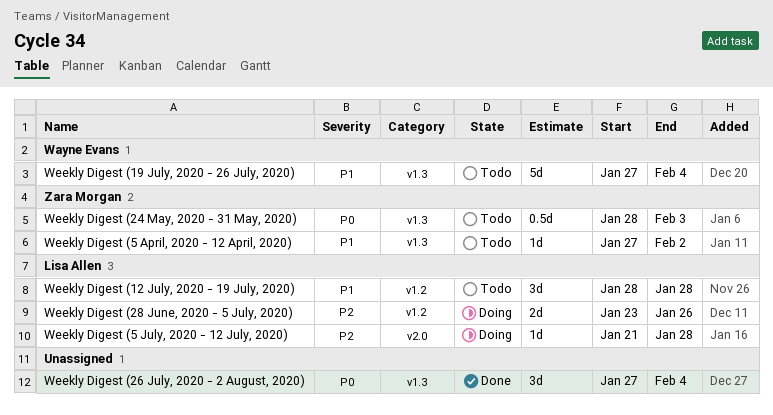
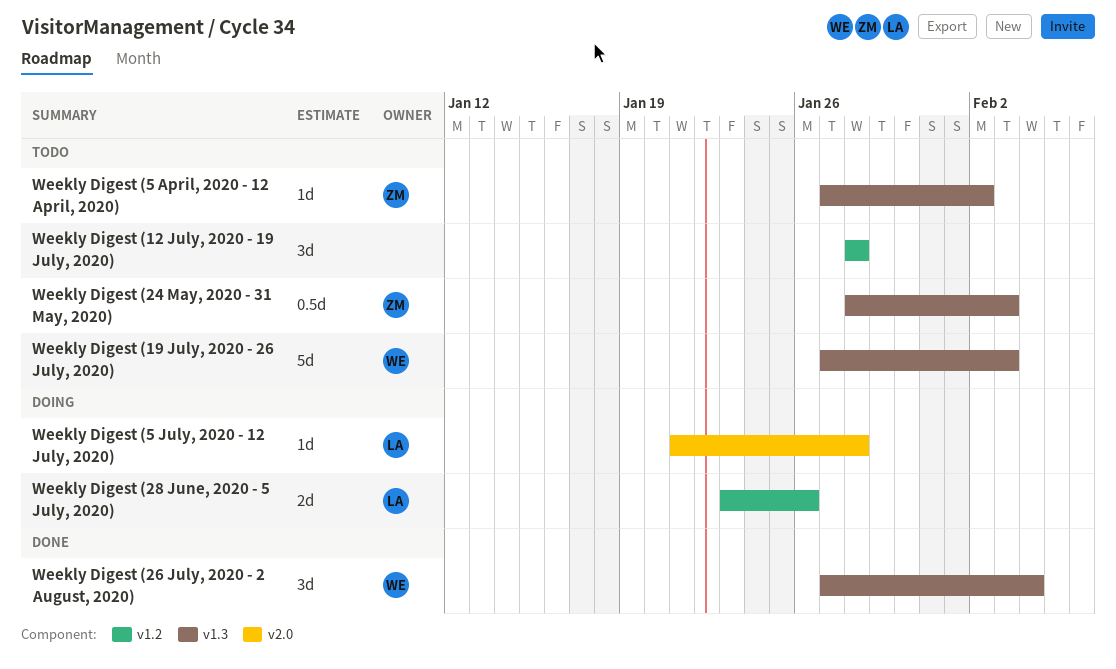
Weekly Digest (12 July, 2020 - 19 July, 2020), owner: Lisa Allen -> none
Weekly Digest (19 July, 2020 - 26 July, 2020), due: Feb 4 -> Feb 3
Weekly Digest (26 July, 2020 - 2 August, 2020), owner: none -> Wayne Evans

